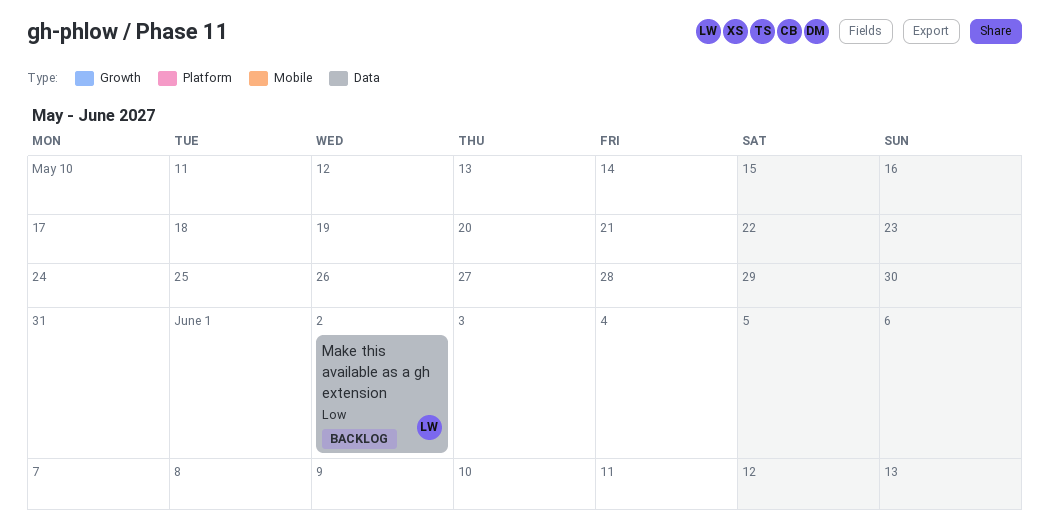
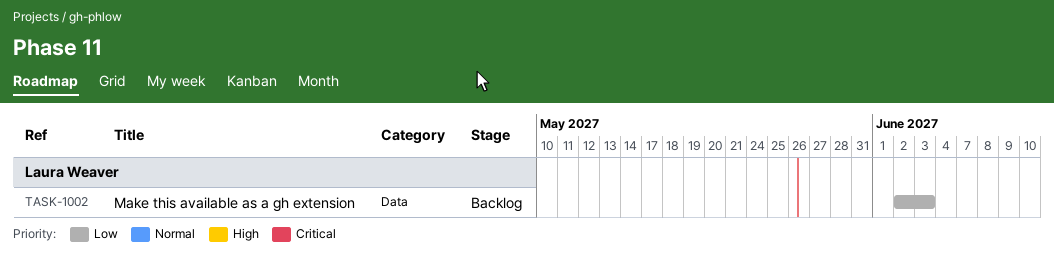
Make this available as a gh extension, due: Jun 2 -> Jun 3

